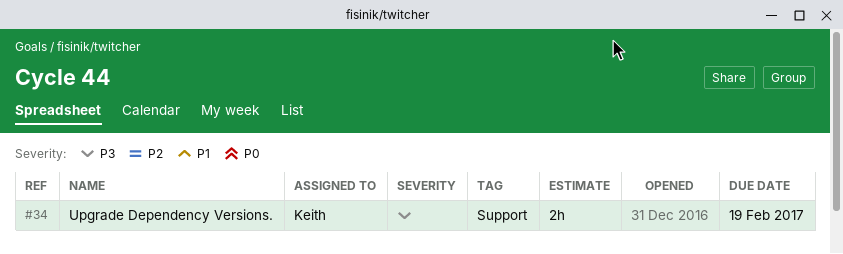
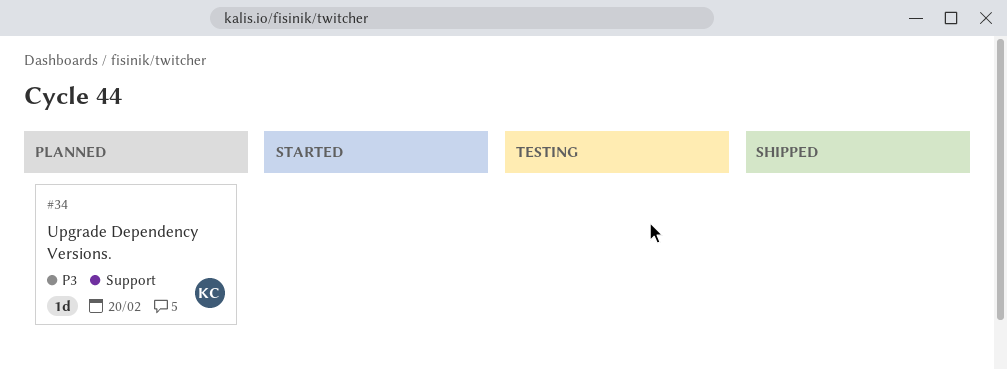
#34, estimate: 2h -> 1d
#34, due: Feb 19 -> Feb 20

